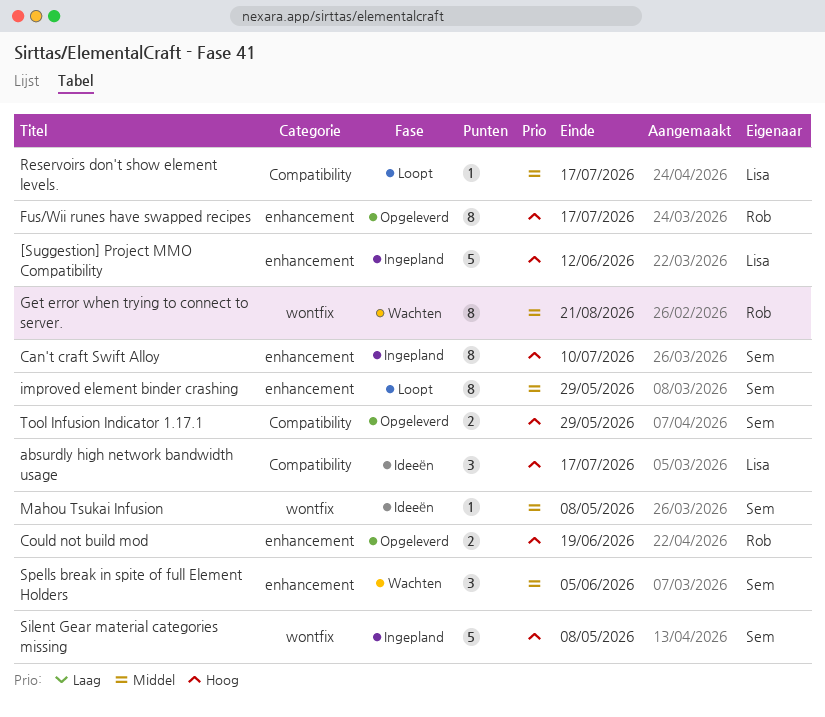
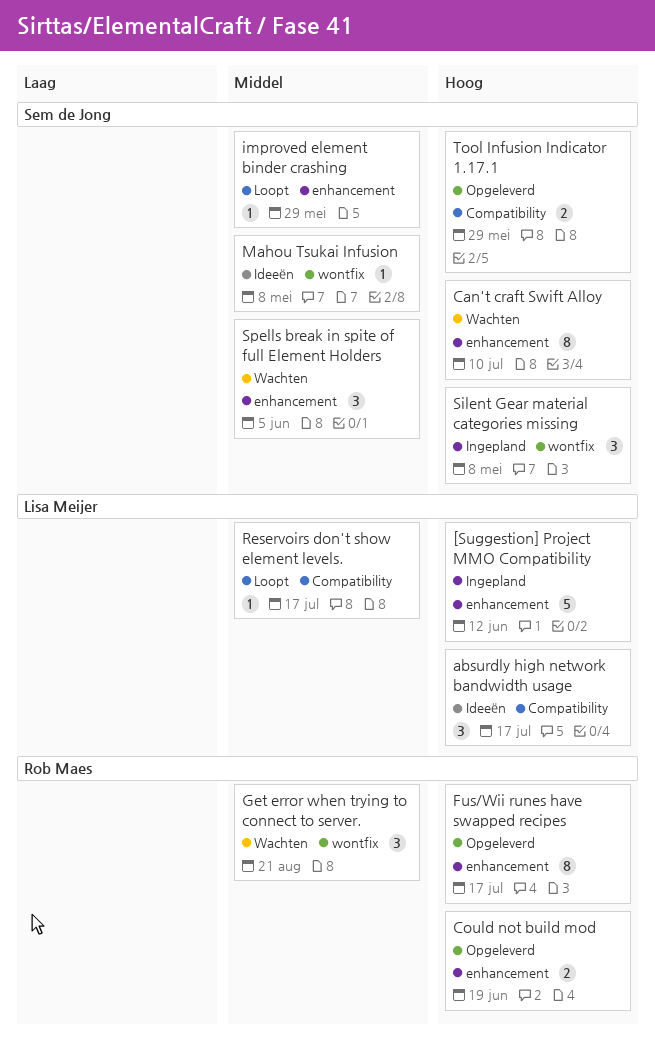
Can't craft Swift Alloy, status: Ingepland -> Wachten
Get error when trying to connect to server., estimate: 8 -> 3
improved element binder crashing, estimate: 8 -> 1
Silent Gear material categories missing, estimate: 5 -> 3

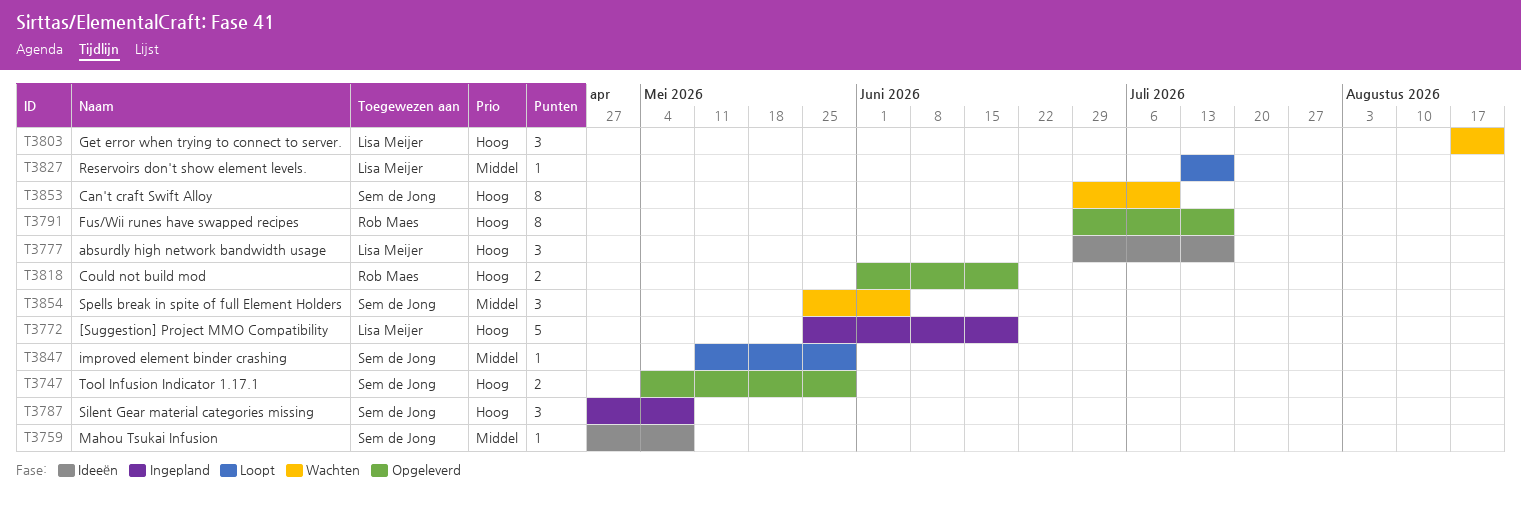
[Suggestion] Project MMO Compatibility, due: Jun 12 -> Jun 19
Get error when trying to connect to server., owner: Rob Maes -> Lisa Meijer
Get error when trying to connect to server., priority: Middel -> Hoog

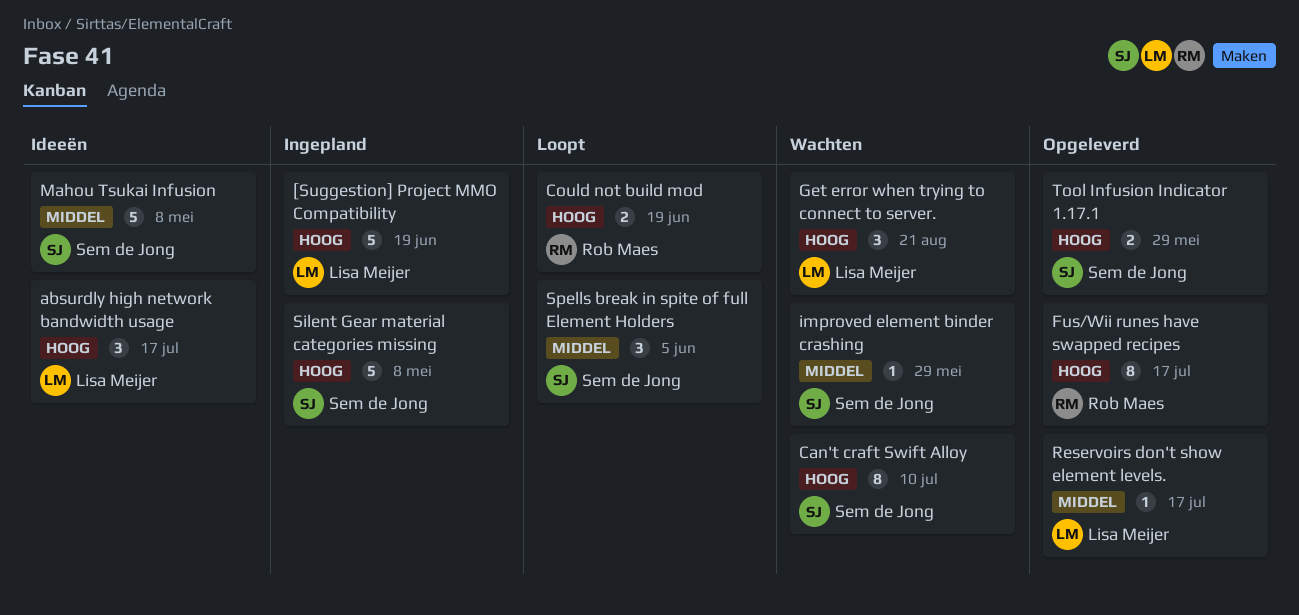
Could not build mod, status: Opgeleverd -> Loopt
improved element binder crashing, status: Loopt -> Wachten
Mahou Tsukai Infusion, estimate: 1 -> 5
Reservoirs don't show element levels., status: Loopt -> Opgeleverd
Silent Gear material categories missing, estimate: 3 -> 5
Spells break in spite of full Element Holders, status: Wachten -> Loopt

